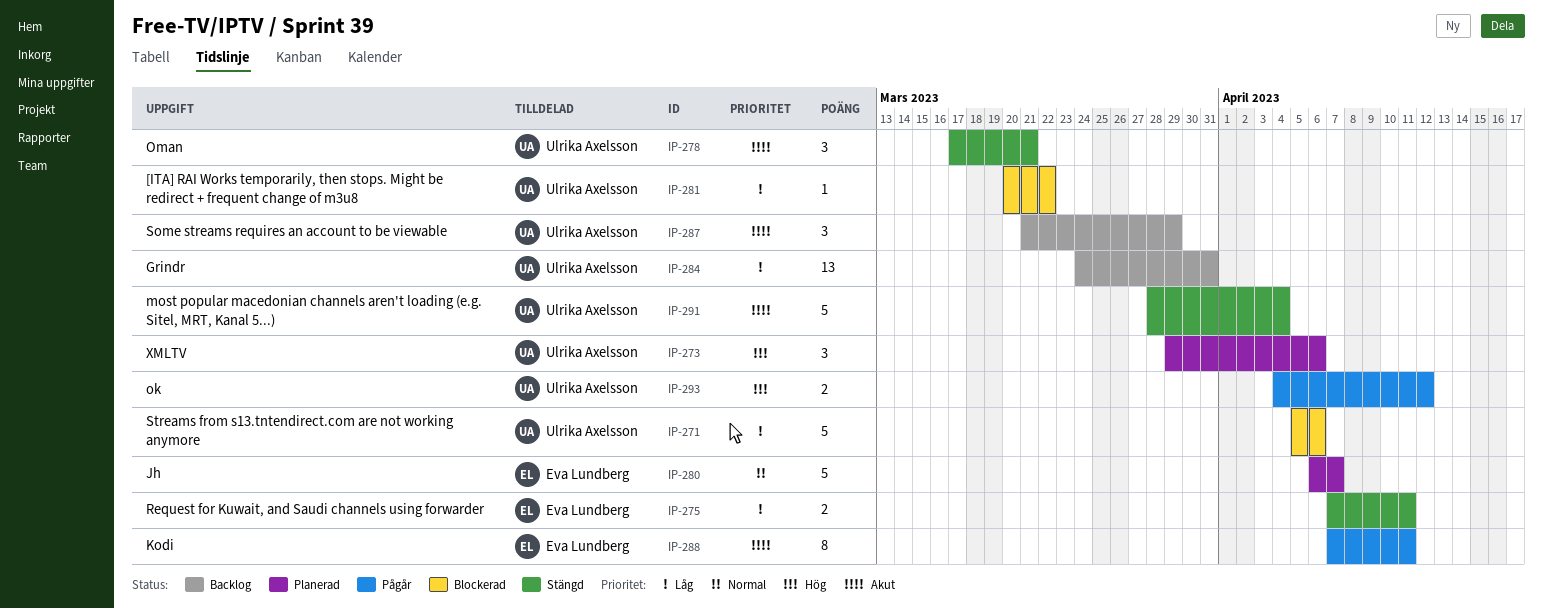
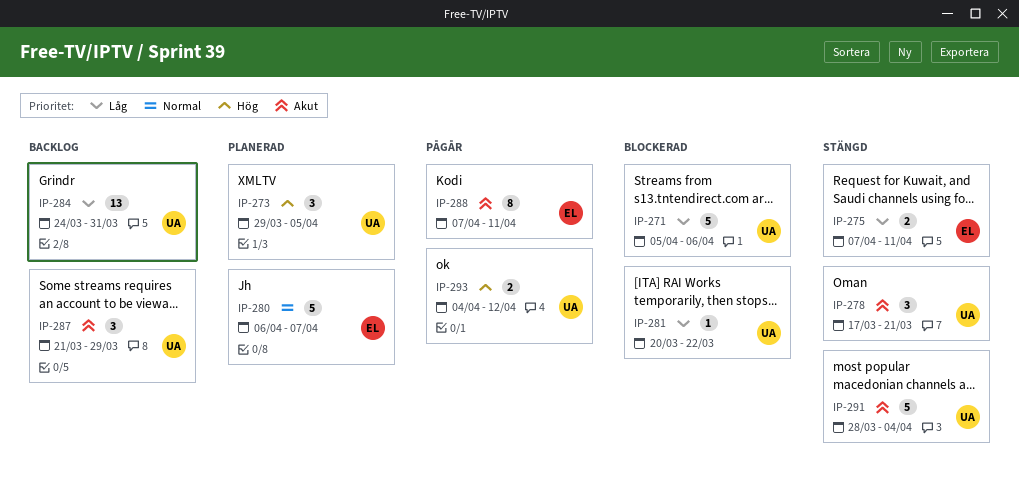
IP-273, due: Apr 6 -> Apr 5

